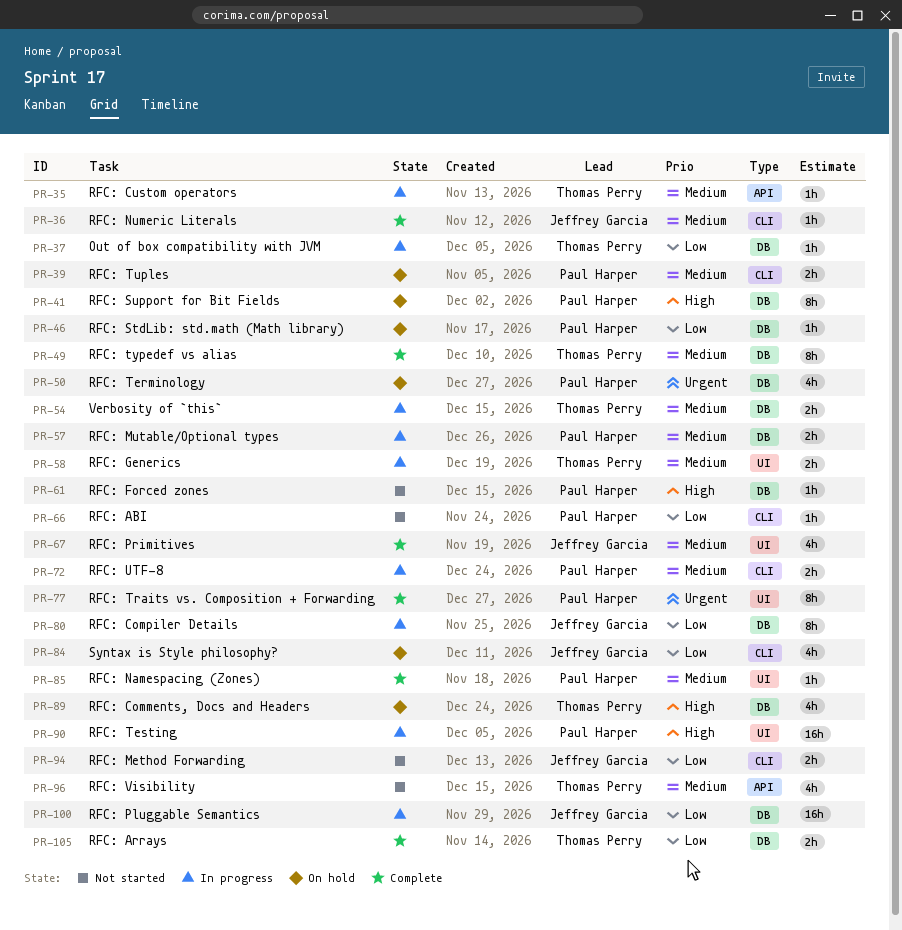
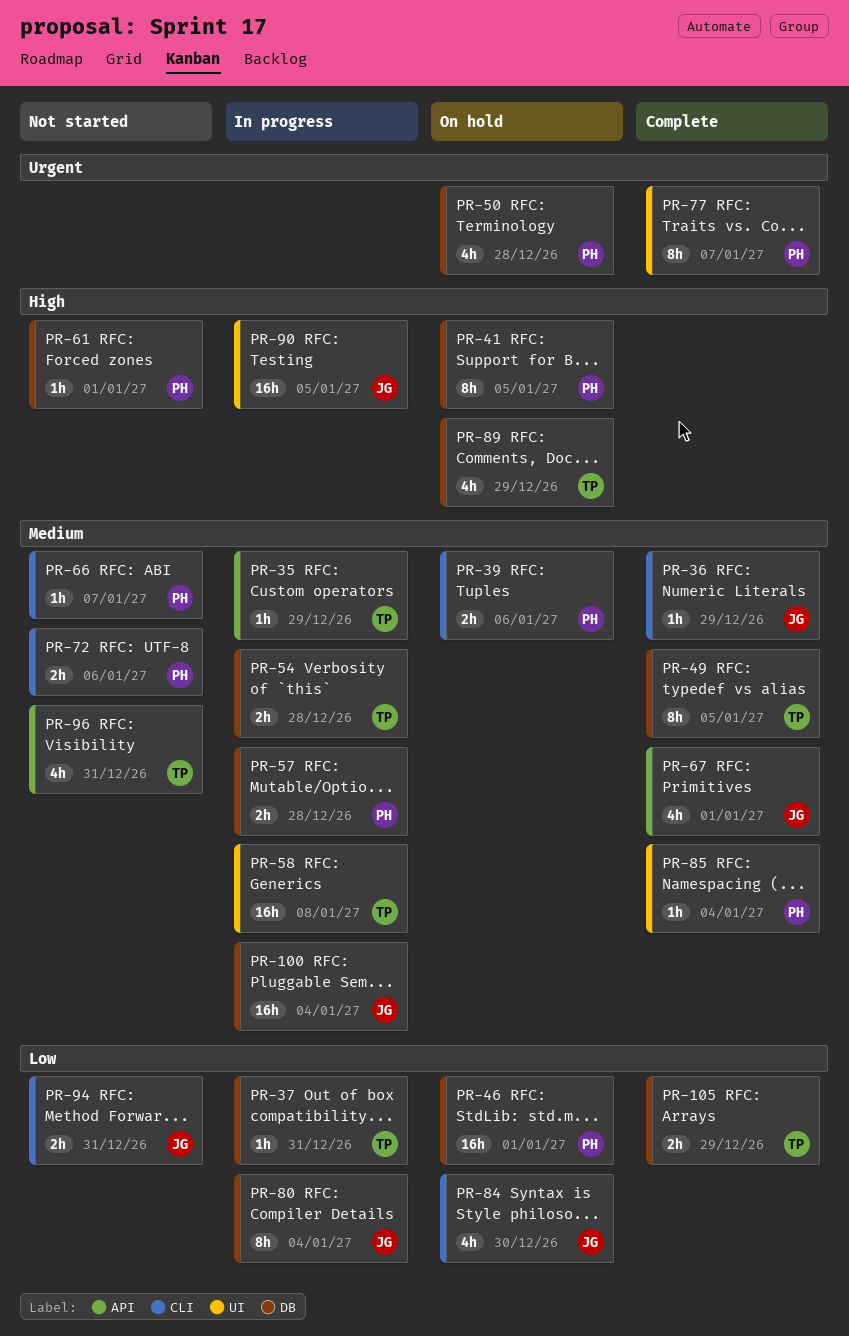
PR-46, estimate: 1h -> 16h
PR-58, estimate: 2h -> 16h
PR-66, priority: Low -> Medium
PR-67, label: UI -> API
PR-72, status: In progress -> Not started
PR-90, owner: Paul Harper -> Jeffrey Garcia
PR-100, priority: Low -> Medium

